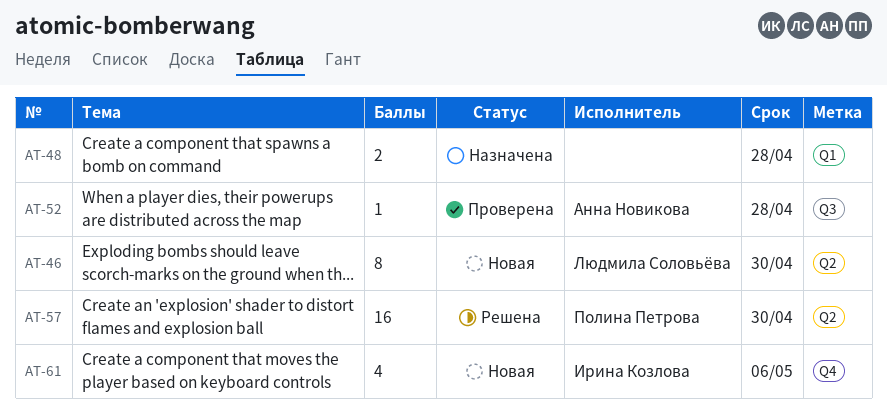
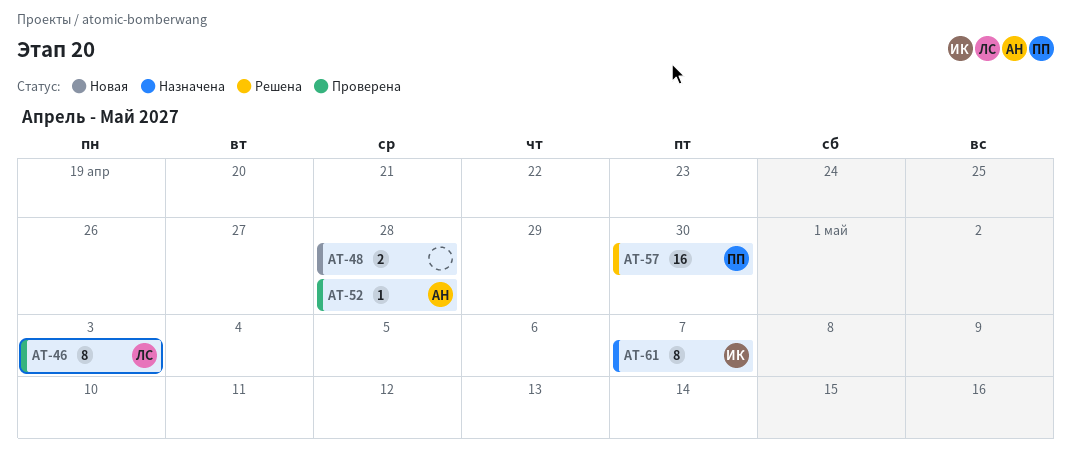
AT-46, status: Новая -> Проверена
AT-46, due: Apr 30 -> May 3
AT-48, status: Назначена -> Новая
AT-61, status: Новая -> Назначена
AT-61, estimate: 4 -> 8
AT-61, due: May 6 -> May 7

